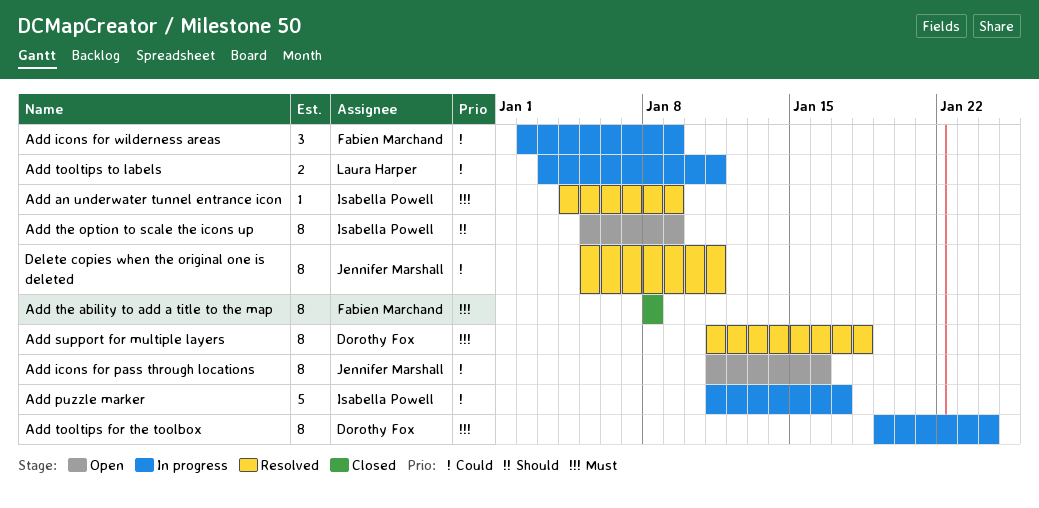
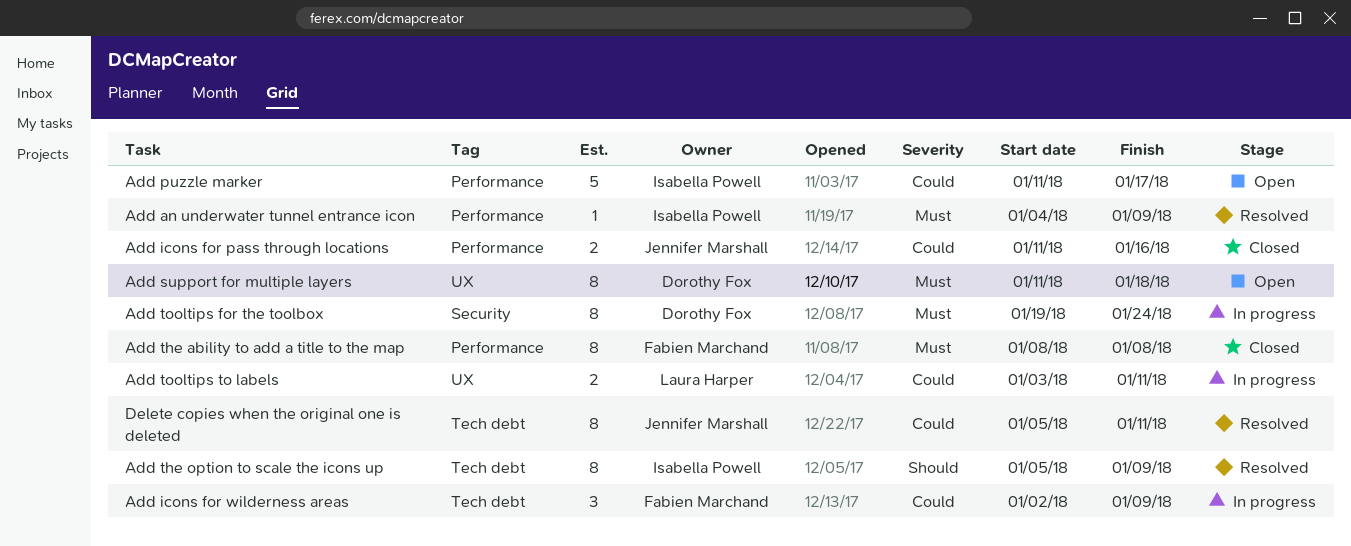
Add icons for pass through locations, status: Open -> Closed
Add icons for pass through locations, estimate: 8 -> 2
Add puzzle marker, status: In progress -> Open
Add support for multiple layers, status: Resolved -> Open
Add the option to scale the icons up, status: Open -> Resolved

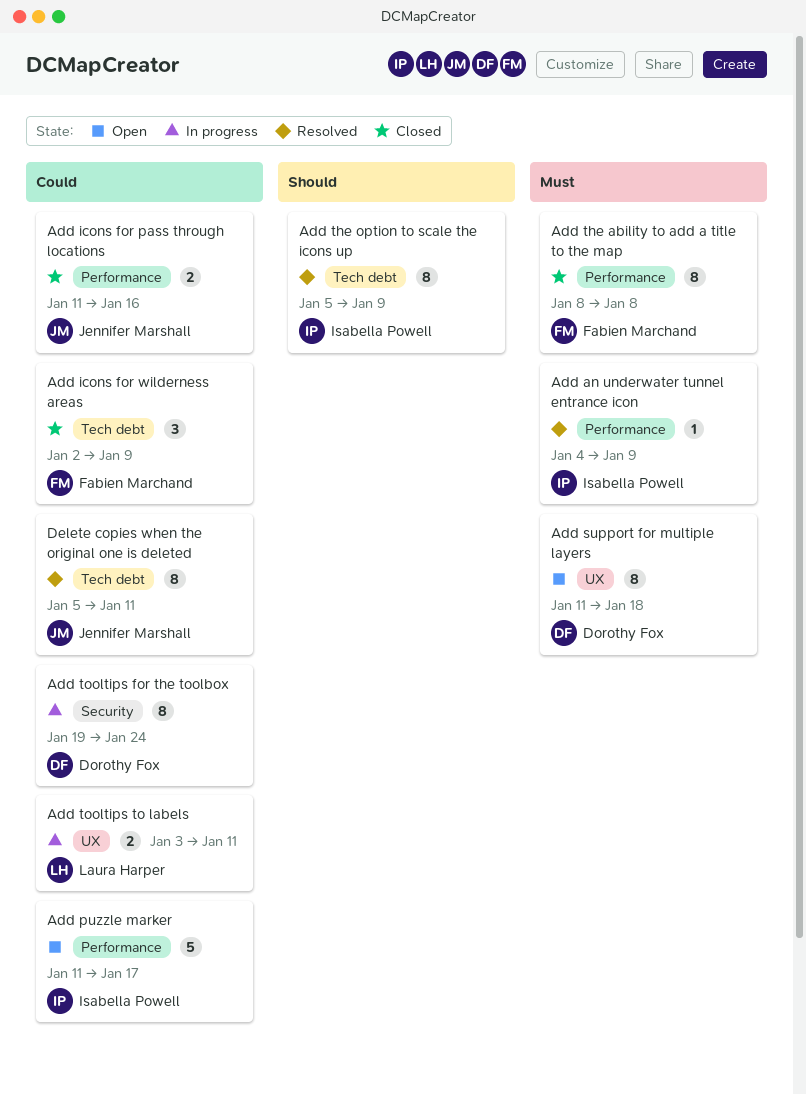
Add icons for wilderness areas, status: In progress -> Closed
Add tooltips for the toolbox, priority: Must -> Could

